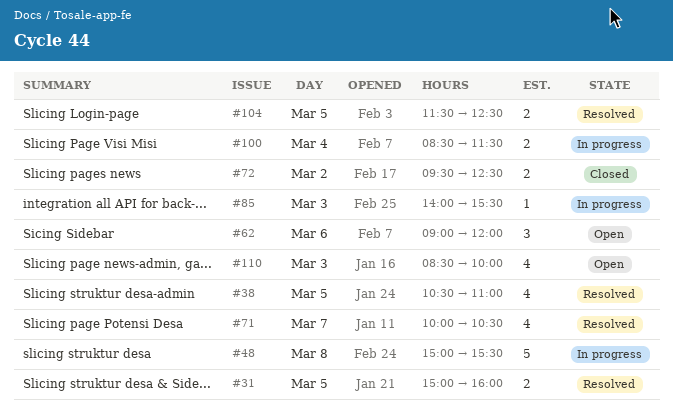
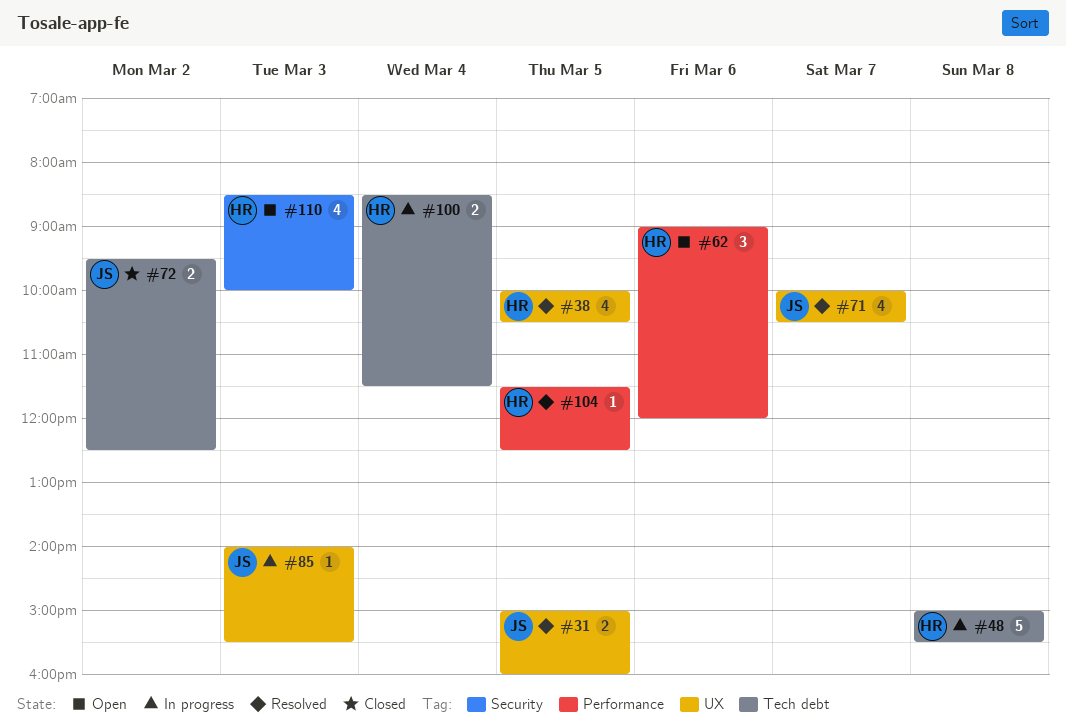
#38, begins: 10:30 -> 10:00
#38, ends: 11:00 -> 10:30
#104, estimate: 2 -> 1

